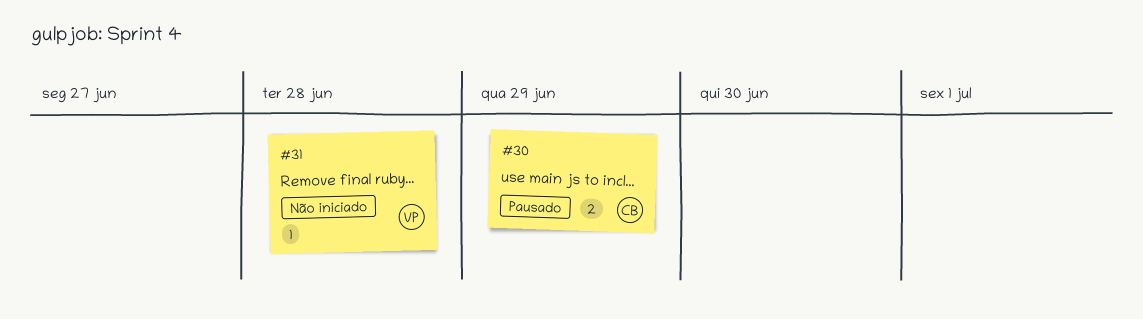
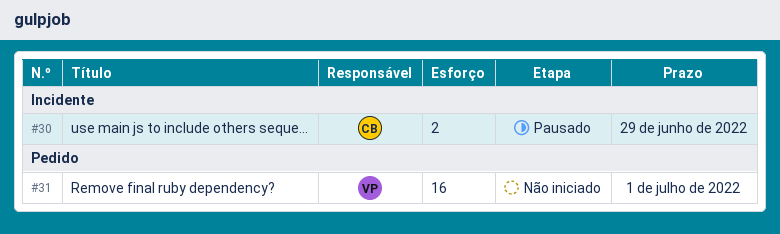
#31, estimate: 1 -> 16
#31, due: Jun 28 -> Jul 1

